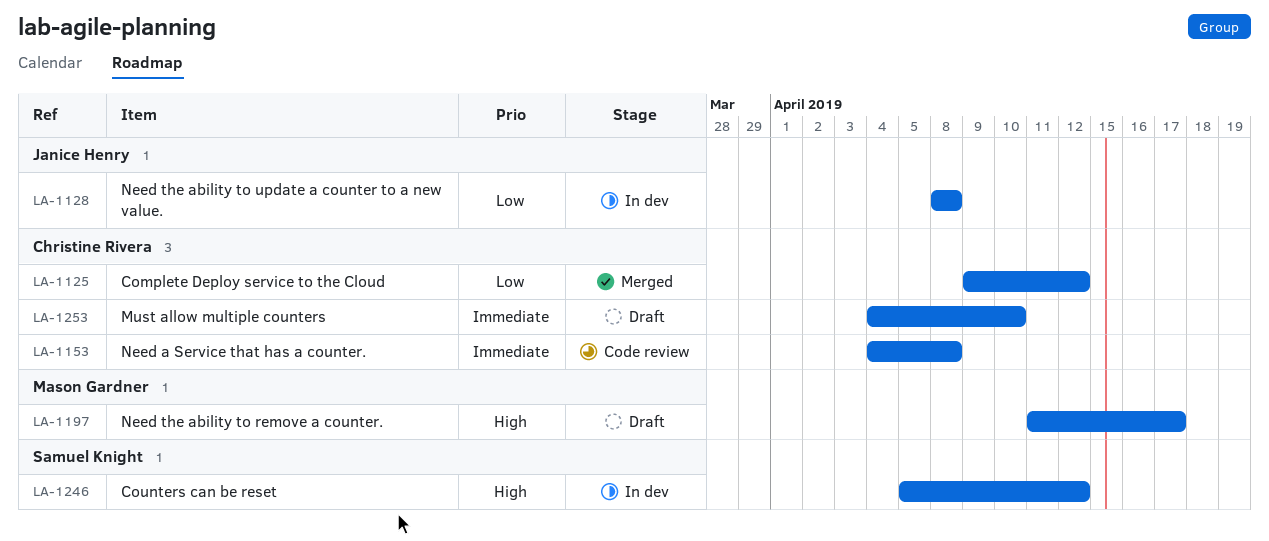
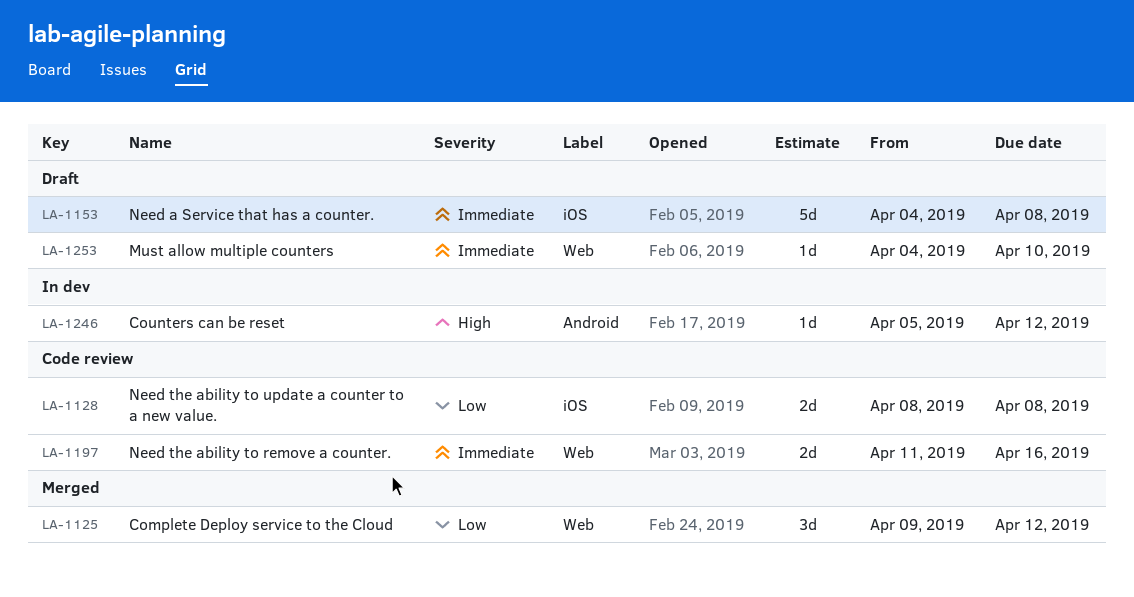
LA-1128, status: In dev -> Code review
LA-1153, status: Code review -> Draft
LA-1197, status: Draft -> Code review
LA-1197, priority: High -> Immediate
LA-1197, due: Apr 17 -> Apr 16

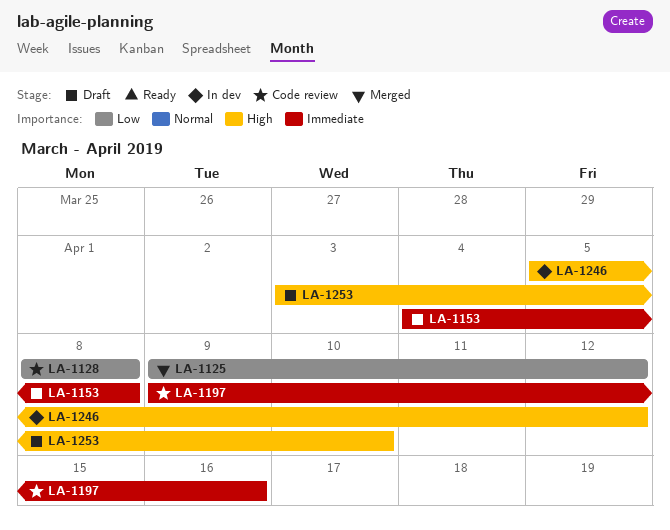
LA-1197, start: Apr 11 -> Apr 9
LA-1253, priority: Immediate -> High
LA-1253, start: Apr 4 -> Apr 3

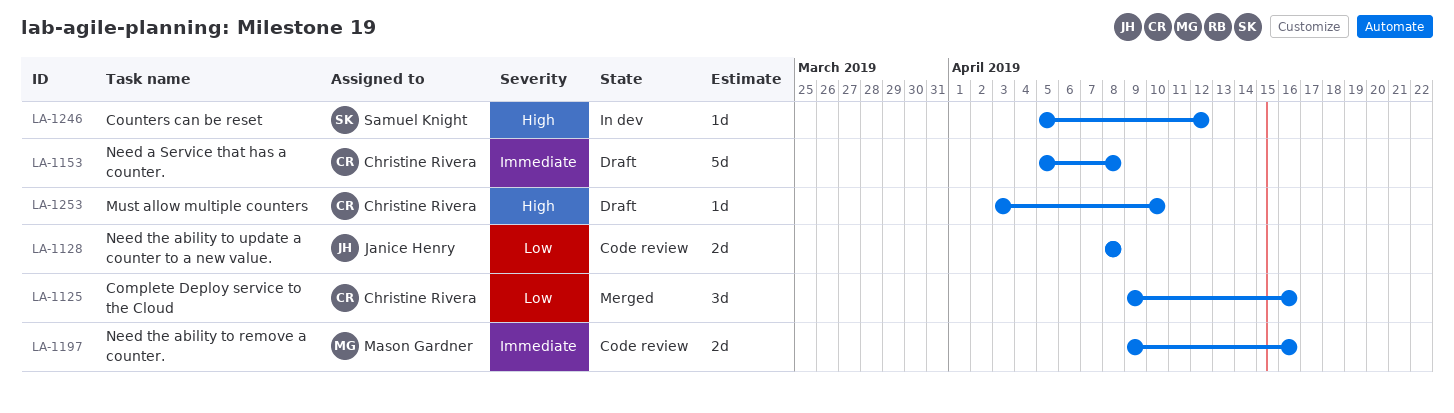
LA-1125, due: Apr 12 -> Apr 16
LA-1153, start: Apr 4 -> Apr 5

